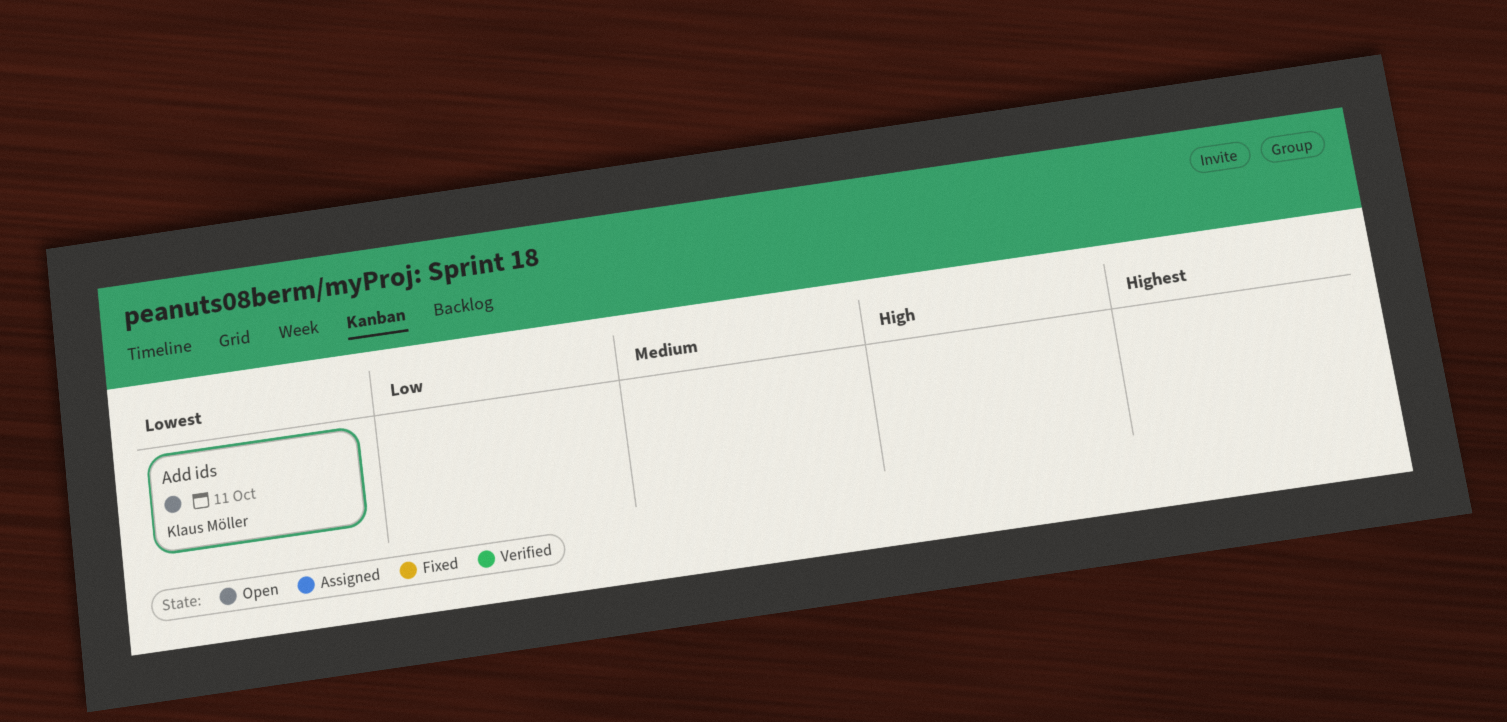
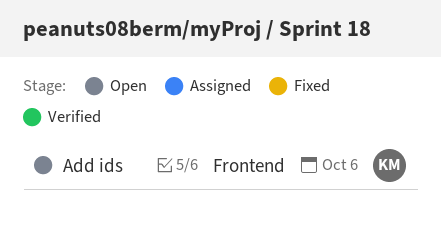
Add ids, due: Oct 11 -> Oct 6

